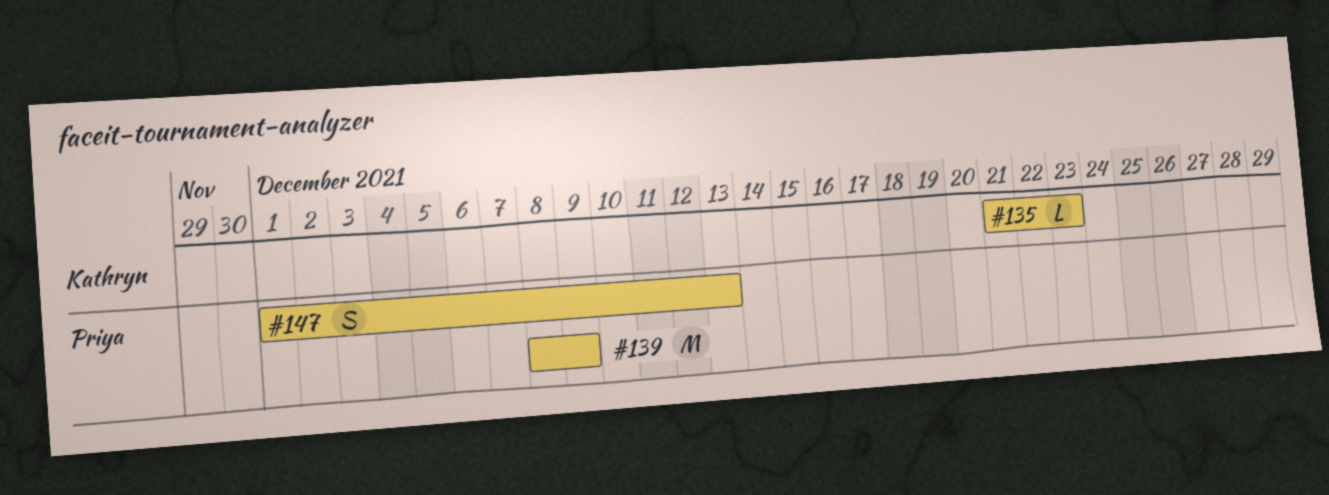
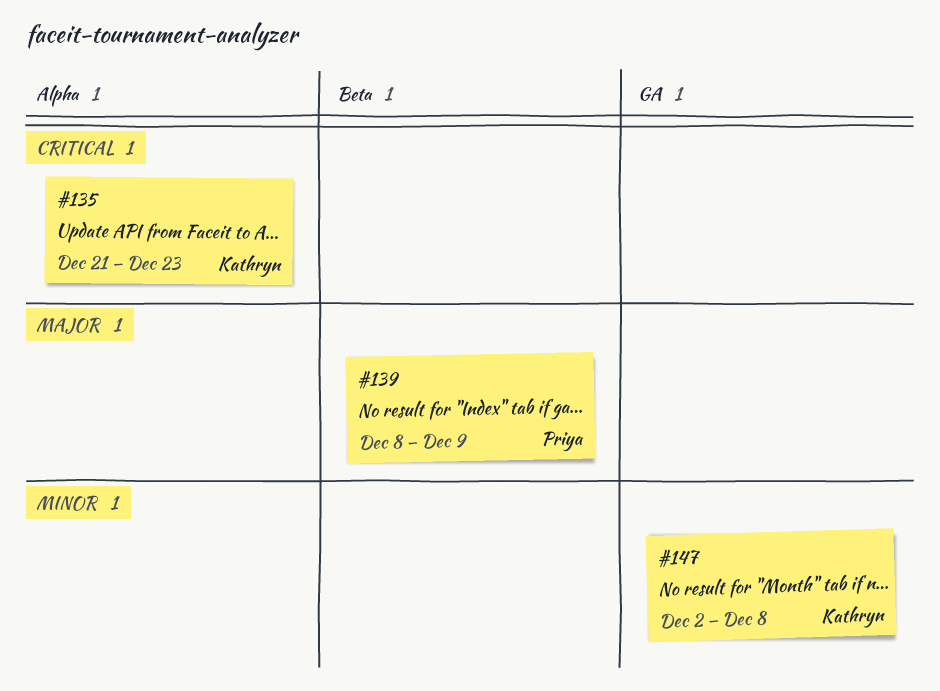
#147, owner: Priya -> Kathryn
#147, start: Dec 1 -> Dec 2
#147, due: Dec 13 -> Dec 8

